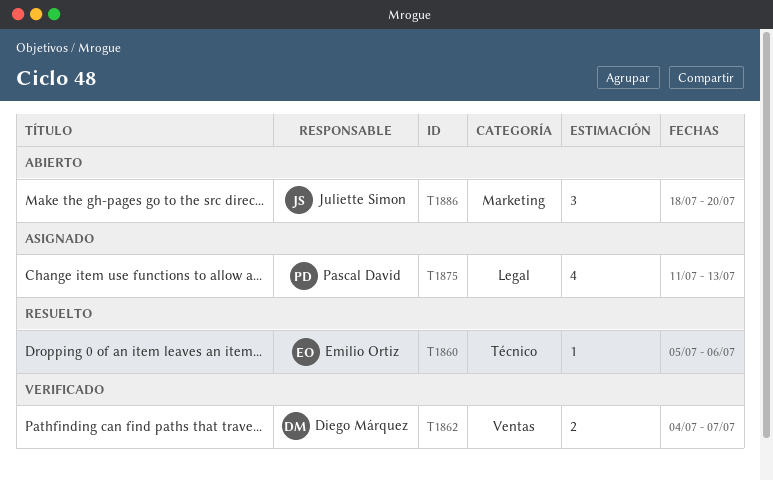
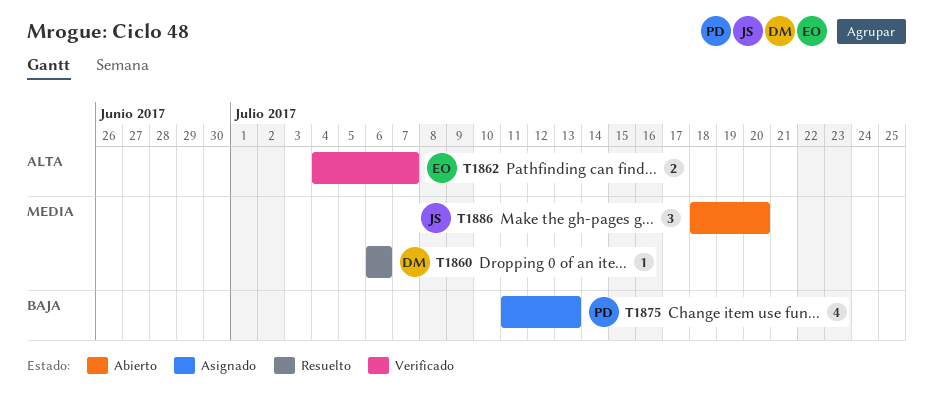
T1860, owner: Emilio Ortiz -> Diego Márquez
T1860, start: Jul 5 -> Jul 6
T1862, owner: Diego Márquez -> Emilio Ortiz

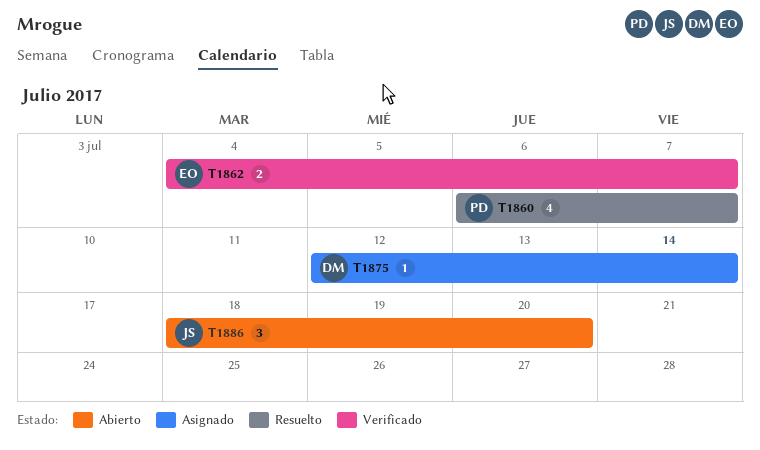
T1860, owner: DM -> PD
T1860, estimate: 1 -> 4
T1860, due: Jul 6 -> Jul 7
T1875, owner: PD -> DM
T1875, estimate: 4 -> 1
T1875, start: Jul 11 -> Jul 12
T1875, due: Jul 13 -> Jul 14

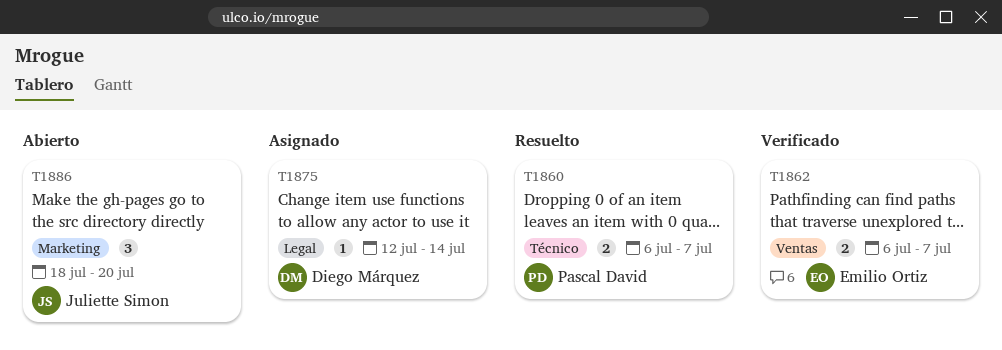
T1860, estimate: 4 -> 2
T1862, start: Jul 4 -> Jul 6

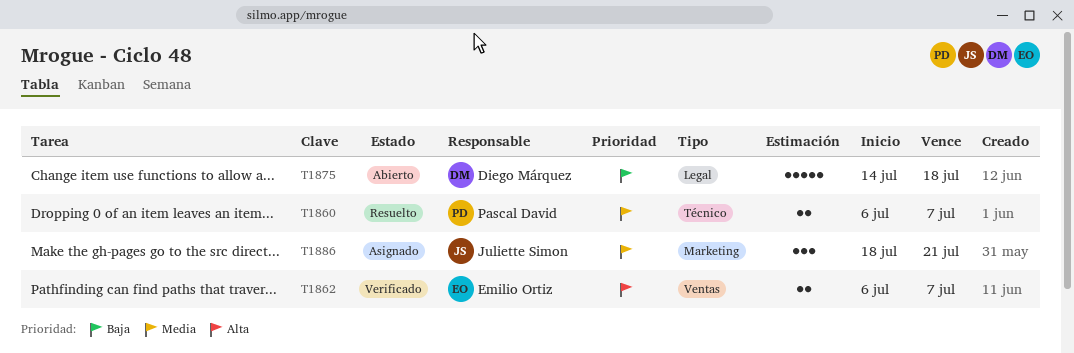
T1875, status: Asignado -> Abierto
T1875, estimate: 1 -> 5
T1875, start: Jul 12 -> Jul 14
T1875, due: Jul 14 -> Jul 18
T1886, status: Abierto -> Asignado
T1886, due: Jul 20 -> Jul 21

